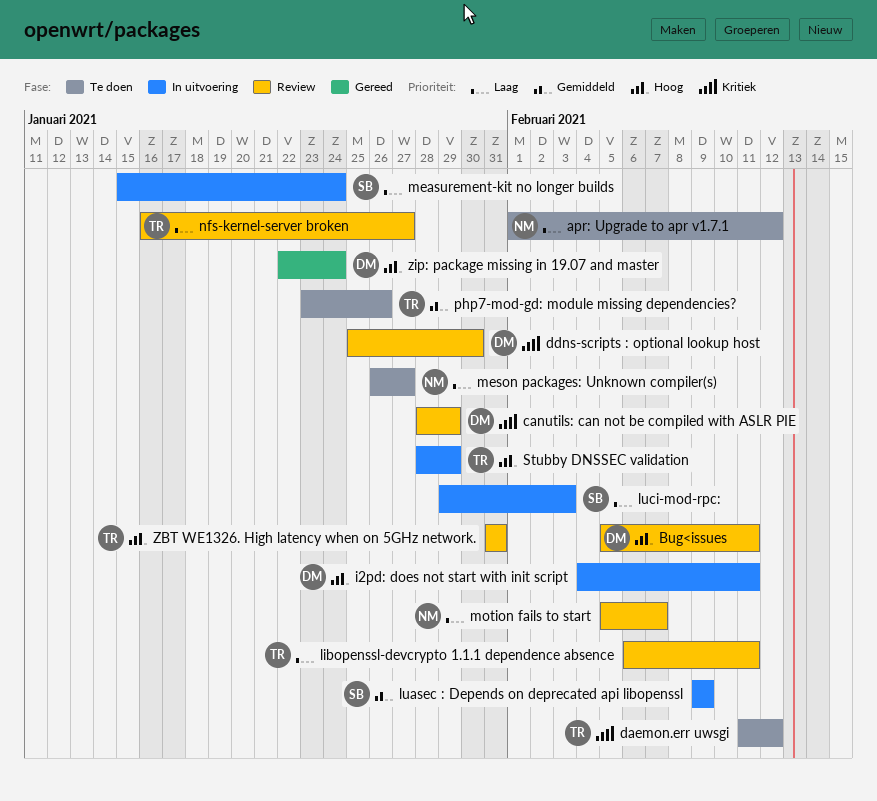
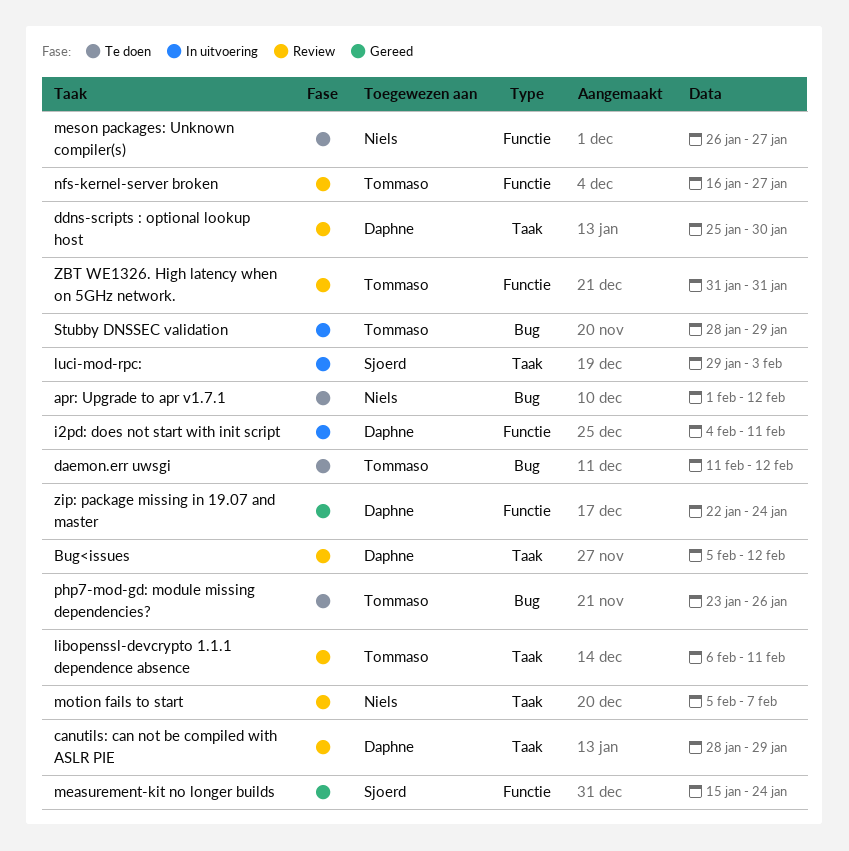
Bug<issues, due: Feb 11 -> Feb 12
luasec : Depends on deprecated api libopenssl: present -> none
measurement-kit no longer builds, status: In uitvoering -> Gereed

